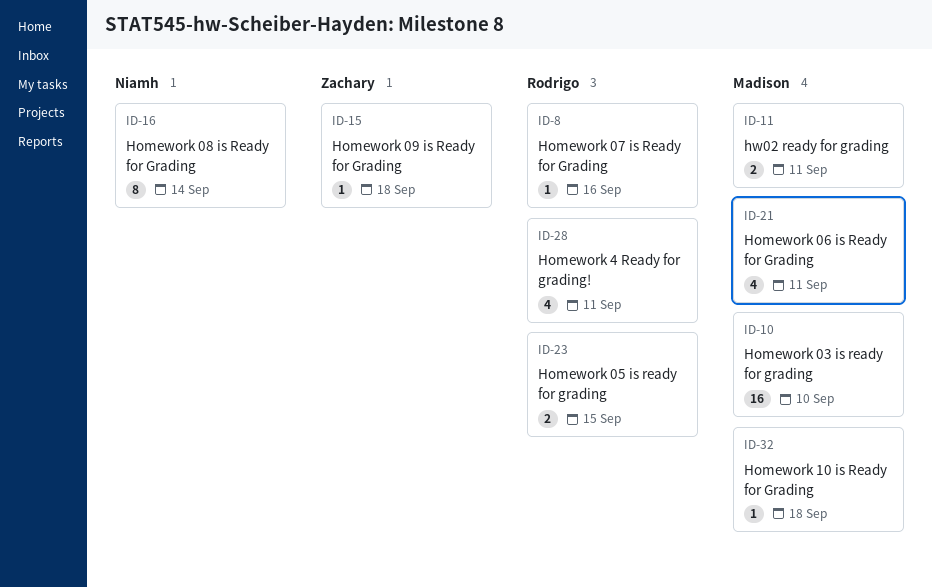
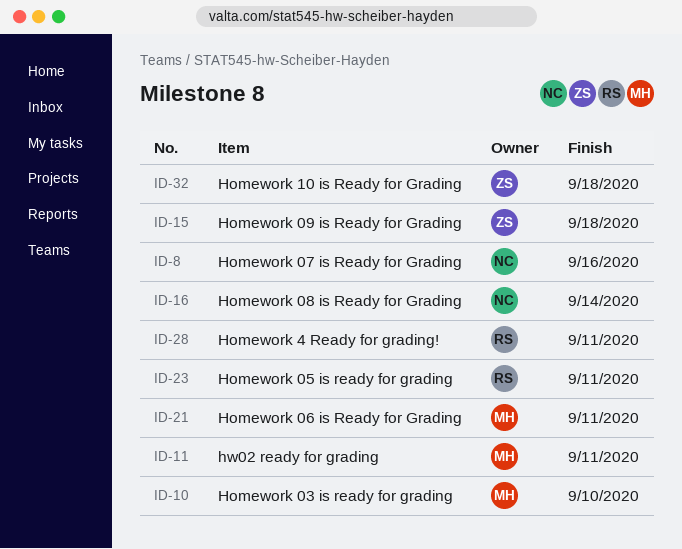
ID-8, owner: Rodrigo -> Niamh
ID-23, due: Sep 15 -> Sep 11
ID-32, owner: Madison -> Zachary

